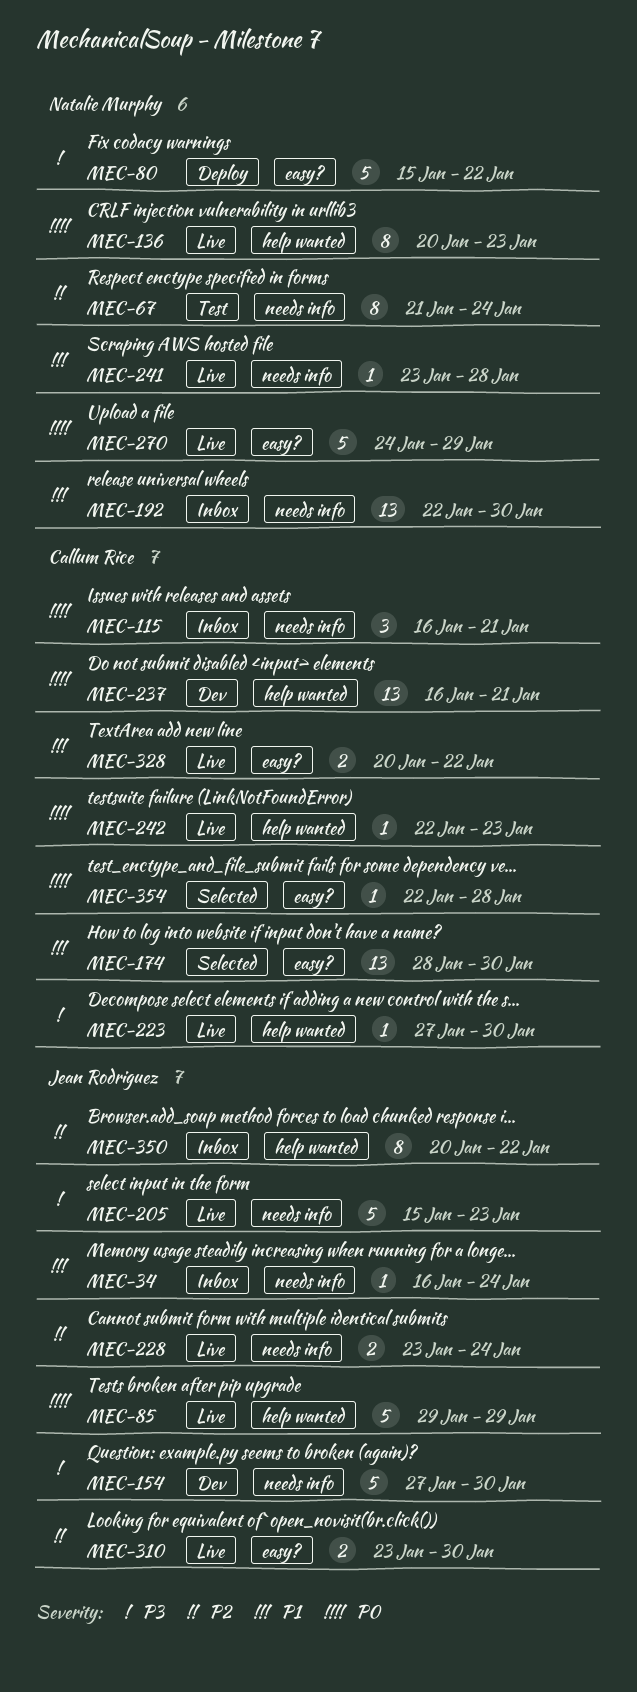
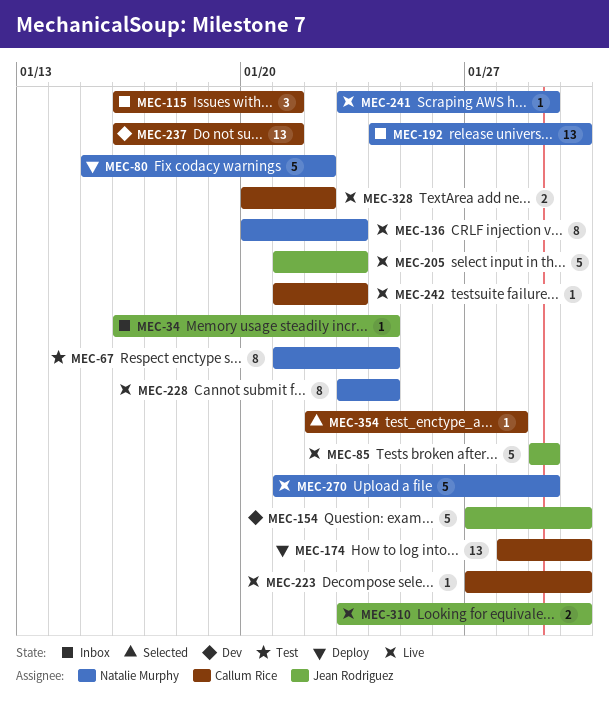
MEC-174, status: Selected -> Deploy
MEC-192, start: Jan 22 -> Jan 24
MEC-205, start: Jan 15 -> Jan 21
MEC-228, owner: Jean Rodriguez -> Natalie Murphy
MEC-228, estimate: 2 -> 8
MEC-241, due: Jan 28 -> Jan 29
MEC-242, start: Jan 22 -> Jan 21
MEC-270, start: Jan 24 -> Jan 21
MEC-350: present -> none

